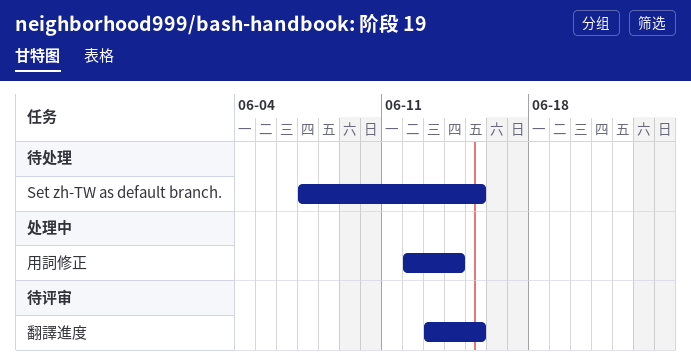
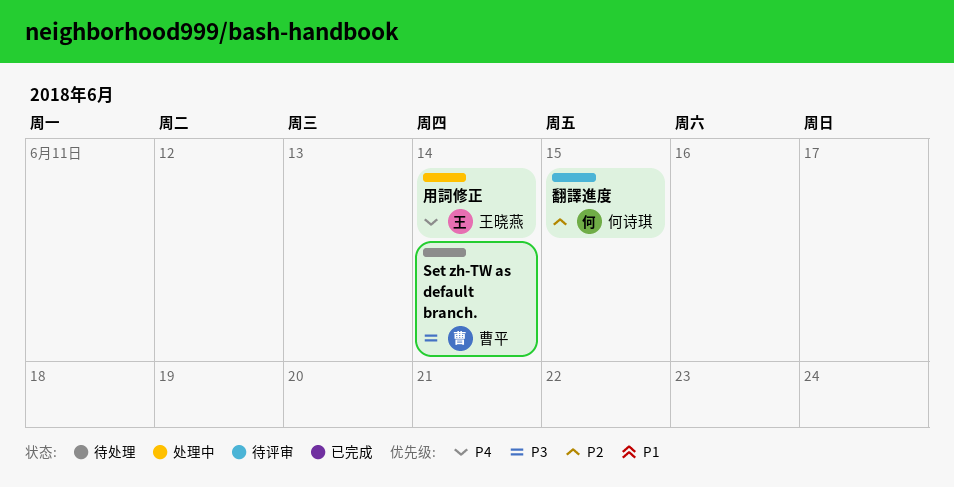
Set zh-TW as default branch., due: Jun 15 -> Jun 14

